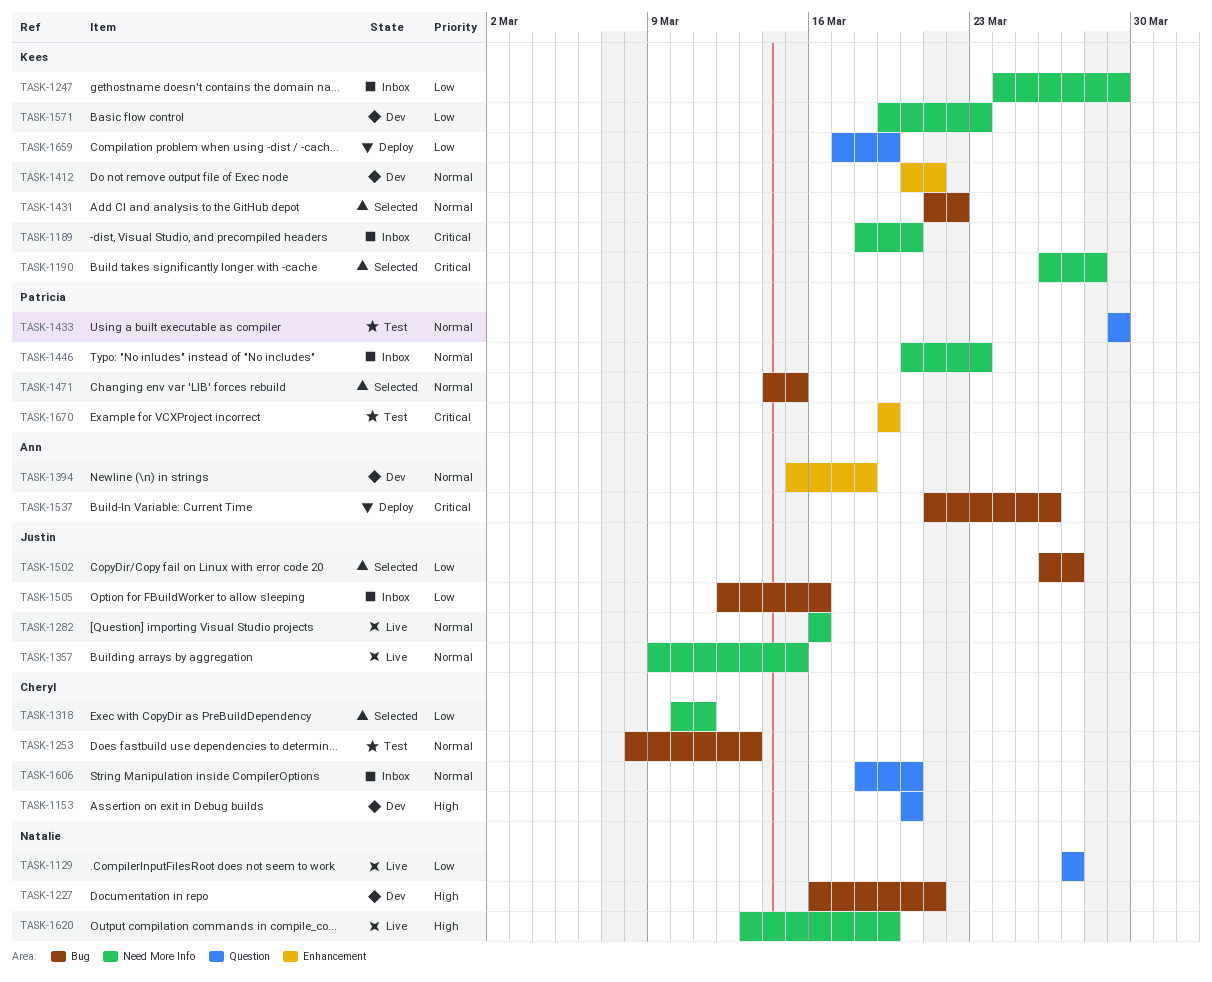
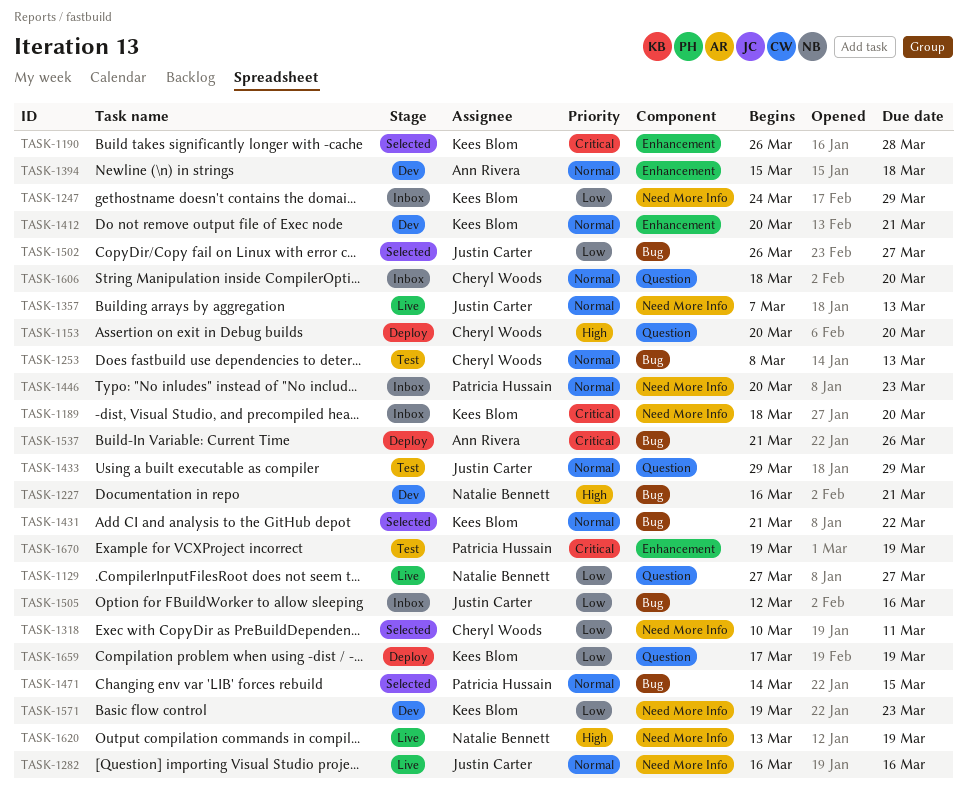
TASK-1153, status: Dev -> Deploy
TASK-1190, label: Need More Info -> Enhancement
TASK-1357, start: Mar 9 -> Mar 7
TASK-1357, due: Mar 15 -> Mar 13
TASK-1433, owner: Patricia Hussain -> Justin Carter

